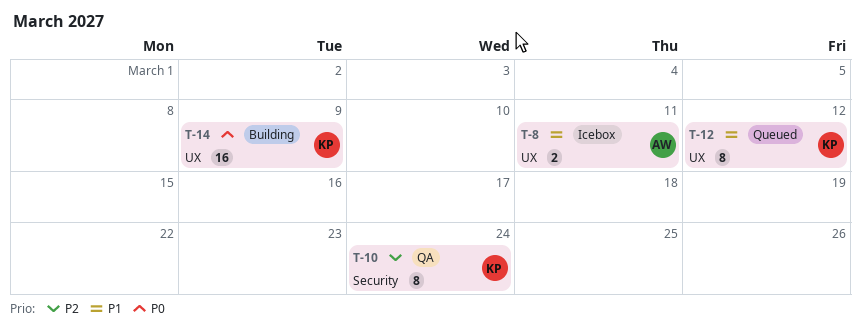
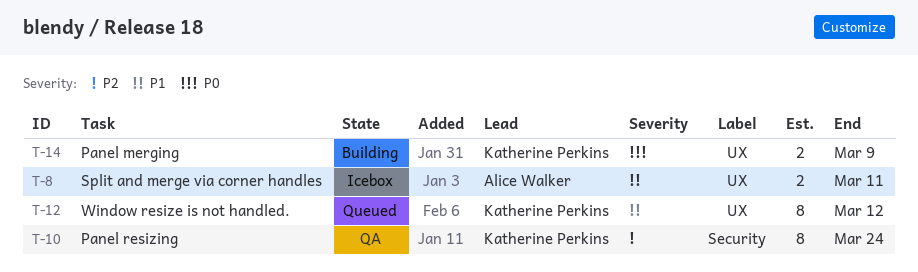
T-14, estimate: 16 -> 2

